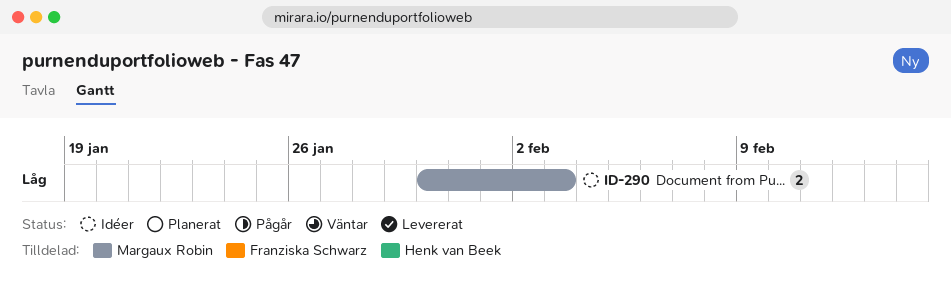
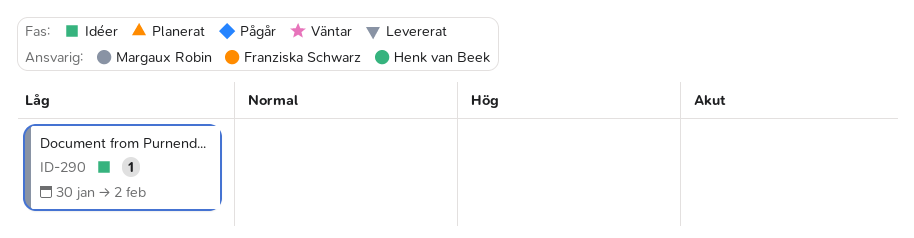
ID-290, estimate: 2 -> 1
ID-290, due: Feb 3 -> Feb 2

